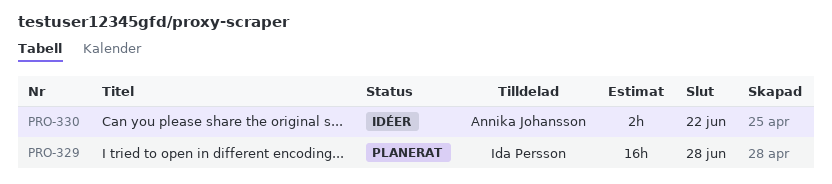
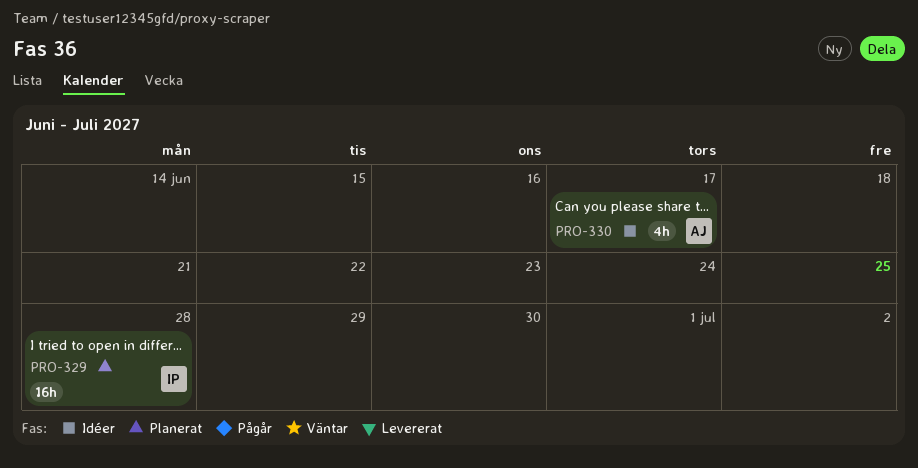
PRO-330, estimate: 2h -> 4h
PRO-330, due: Jun 22 -> Jun 17

